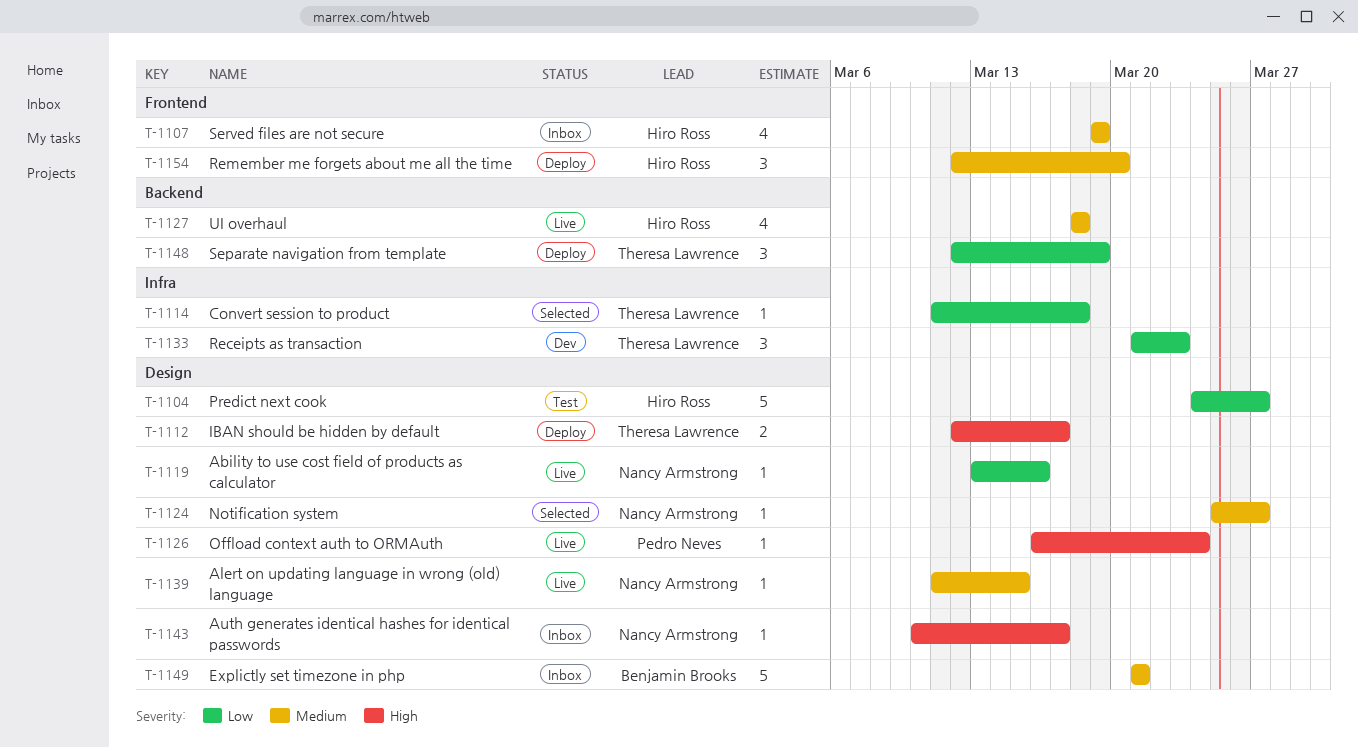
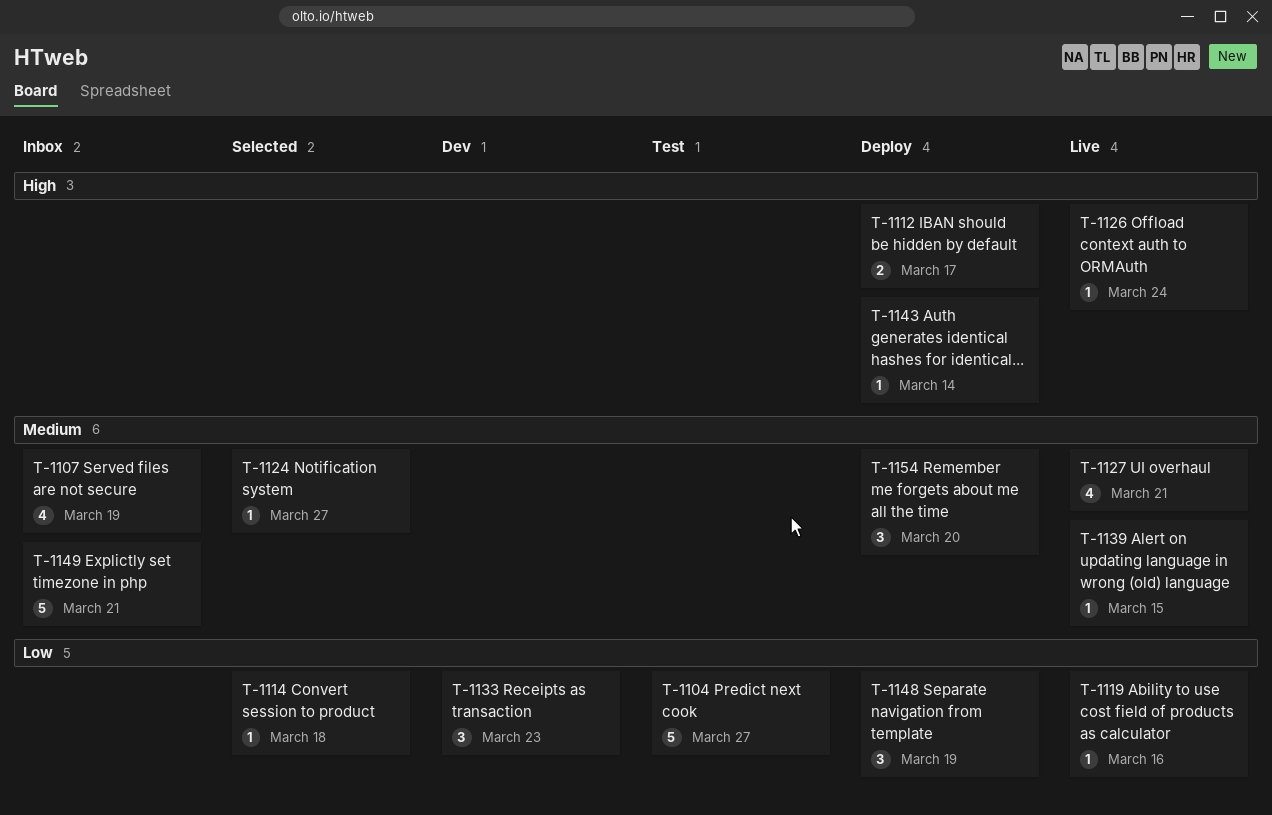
T-1127, due: Mar 18 -> Mar 21
T-1143, status: Inbox -> Deploy
T-1143, due: Mar 17 -> Mar 14

